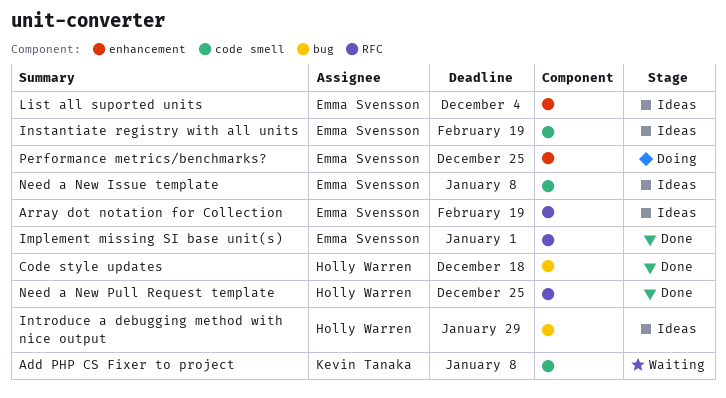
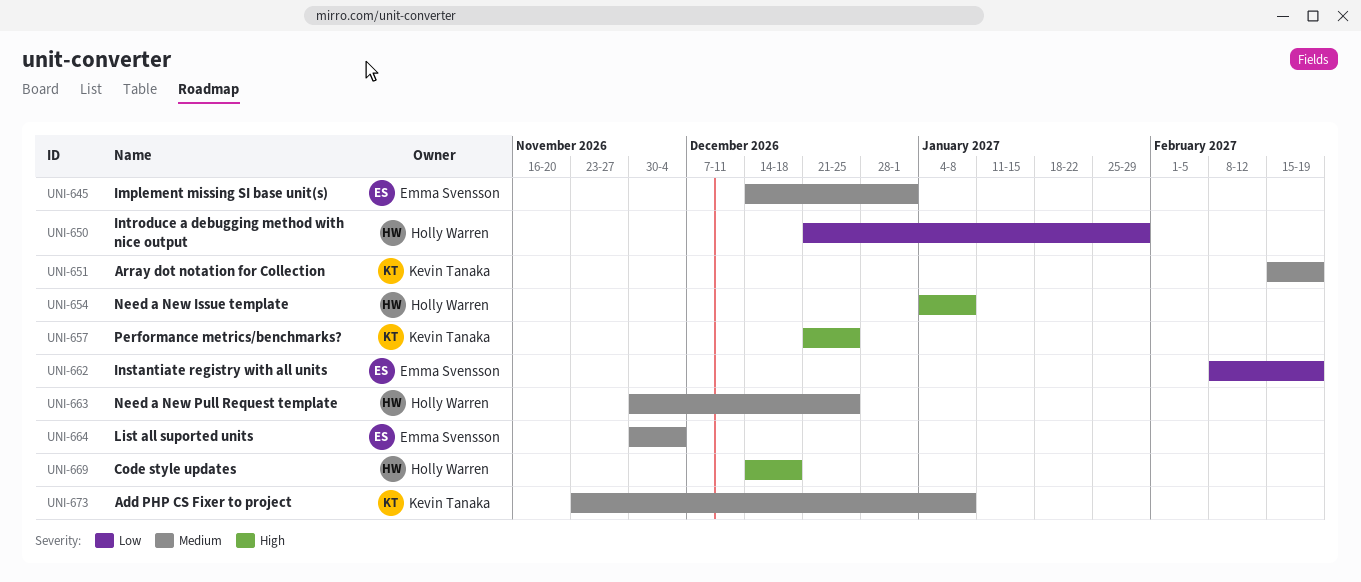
Array dot notation for Collection, owner: Emma Svensson -> Kevin Tanaka
Need a New Issue template, owner: Emma Svensson -> Holly Warren
Performance metrics/benchmarks?, owner: Emma Svensson -> Kevin Tanaka

